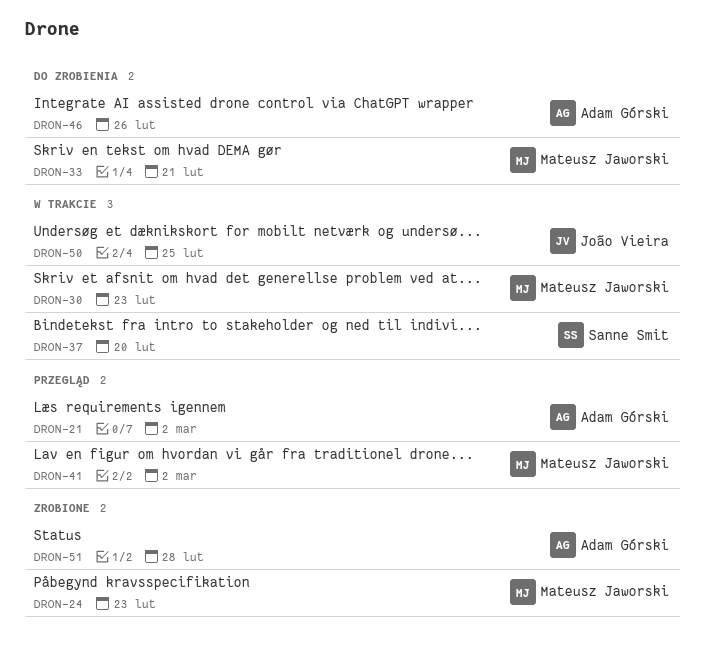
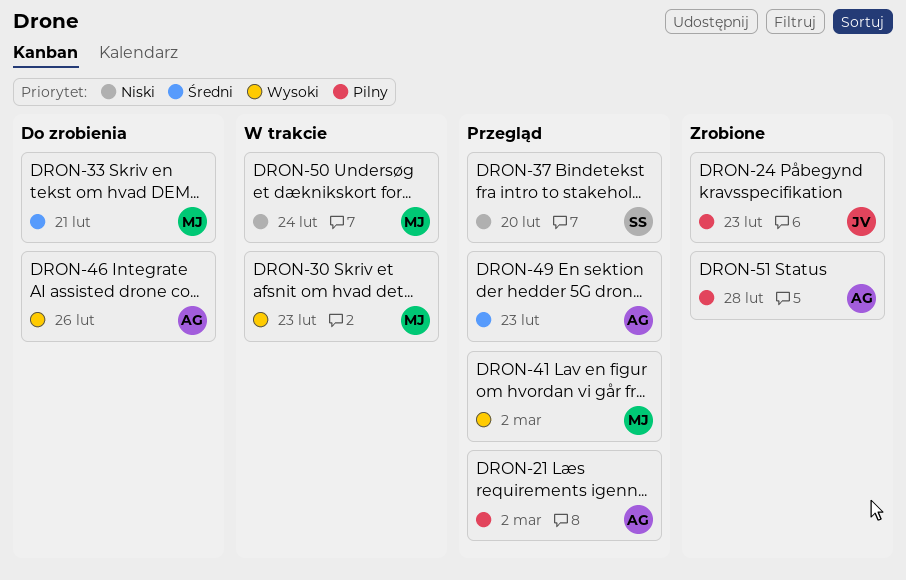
DRON-24, owner: Mateusz Jaworski -> João Vieira
DRON-37, status: W trakcie -> Przegląd
DRON-49: none -> present
DRON-50, owner: João Vieira -> Mateusz Jaworski
DRON-50, due: Feb 25 -> Feb 24

